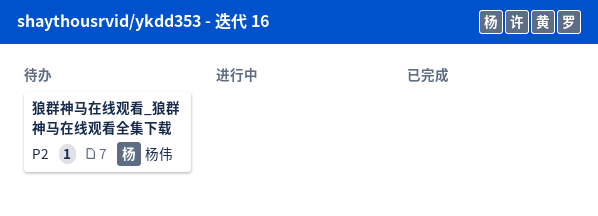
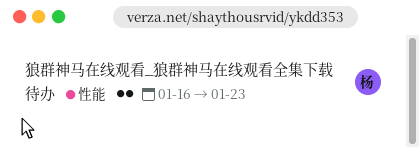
狼群神马在线观看_狼群神马在线观看全集下载, estimate: 1 -> 2

